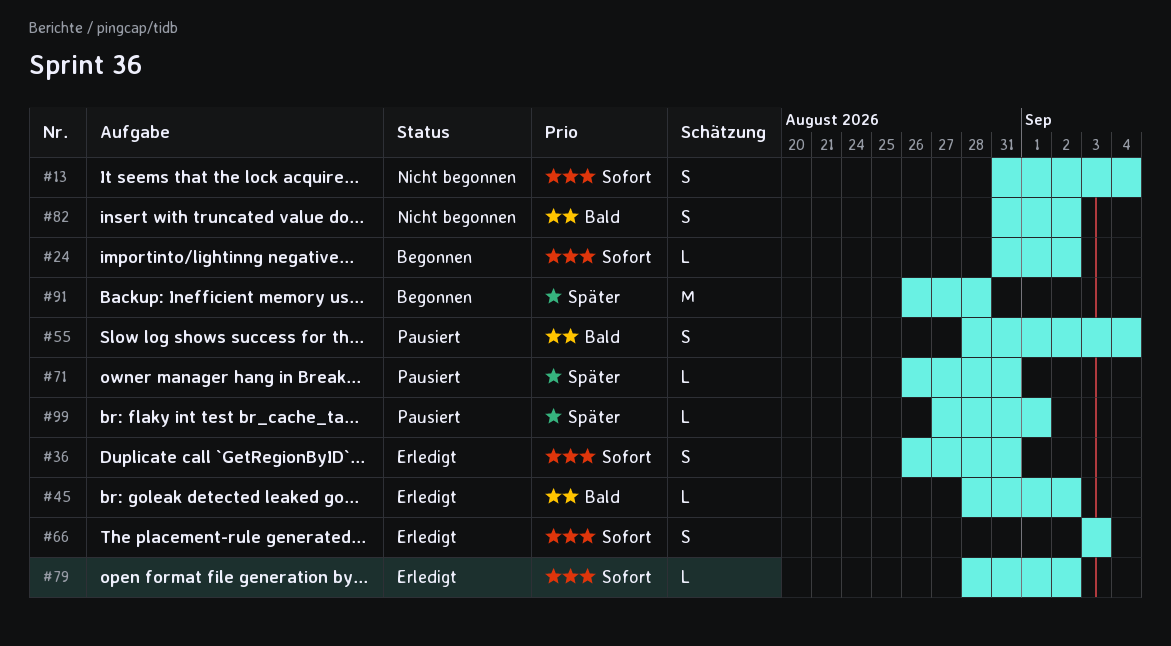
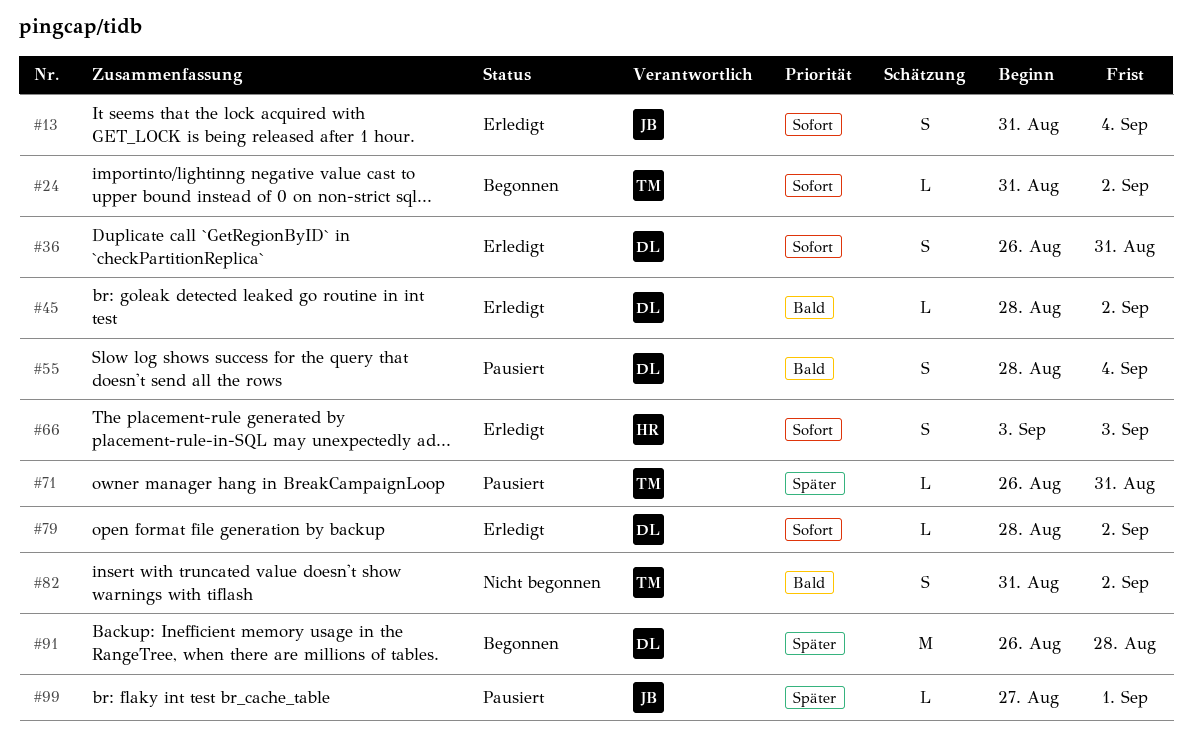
#13, status: Nicht begonnen -> Erledigt

